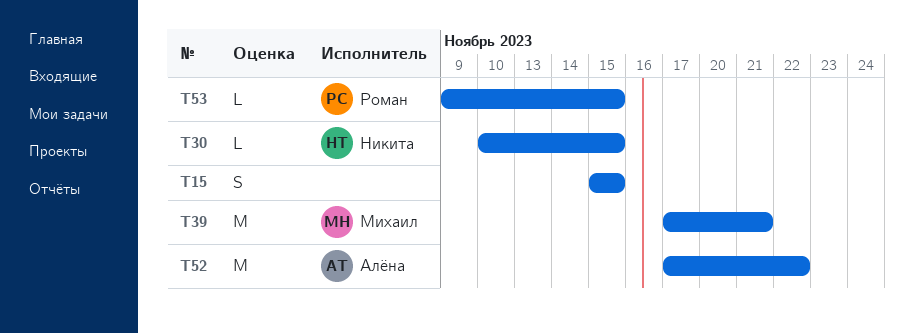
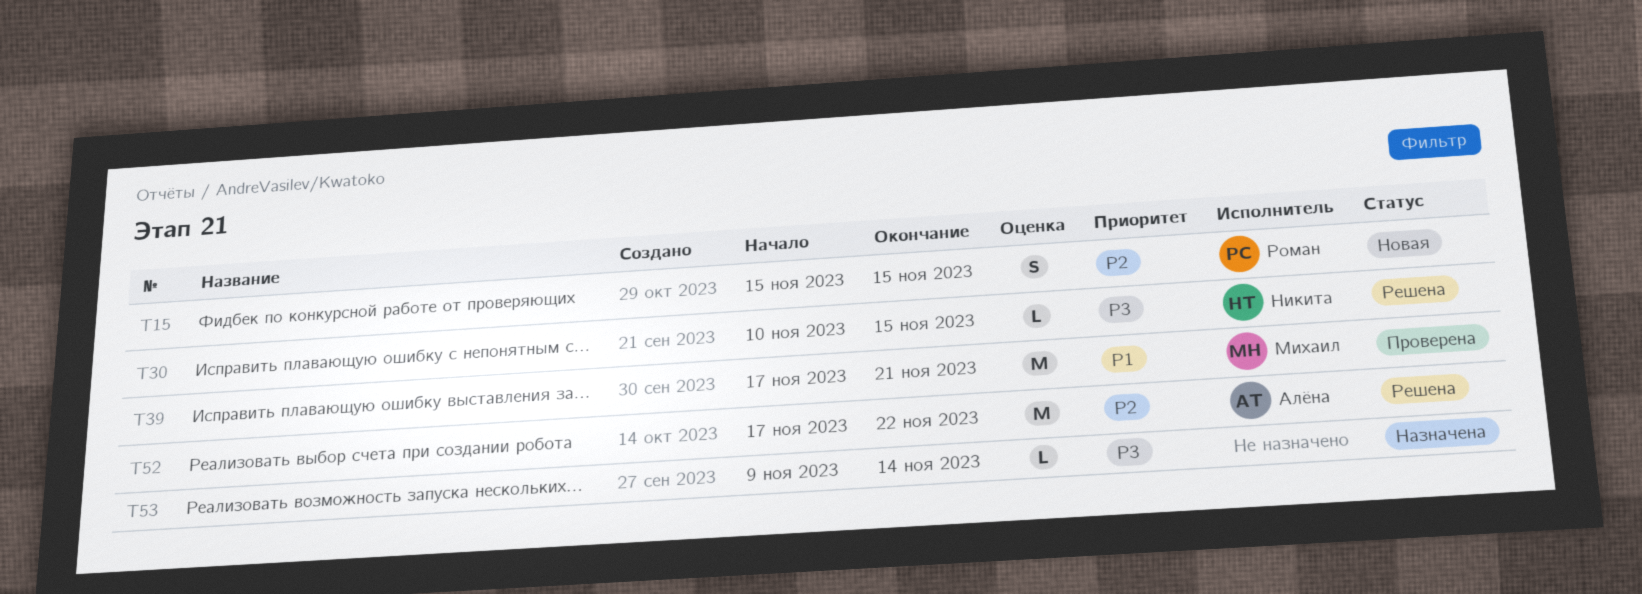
T15, owner: none -> Роман
T53, owner: Роман -> none
T53, due: Nov 15 -> Nov 14

